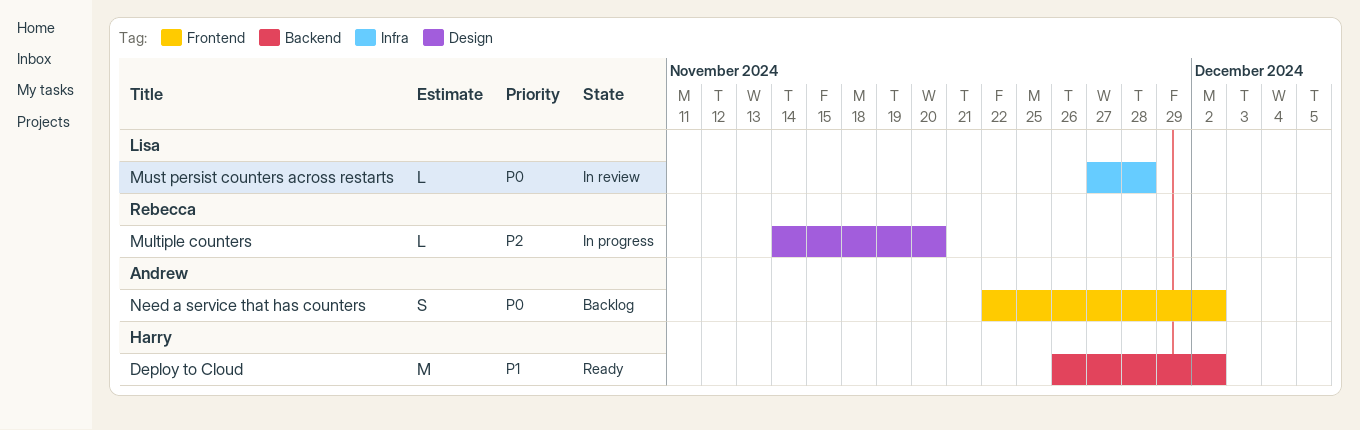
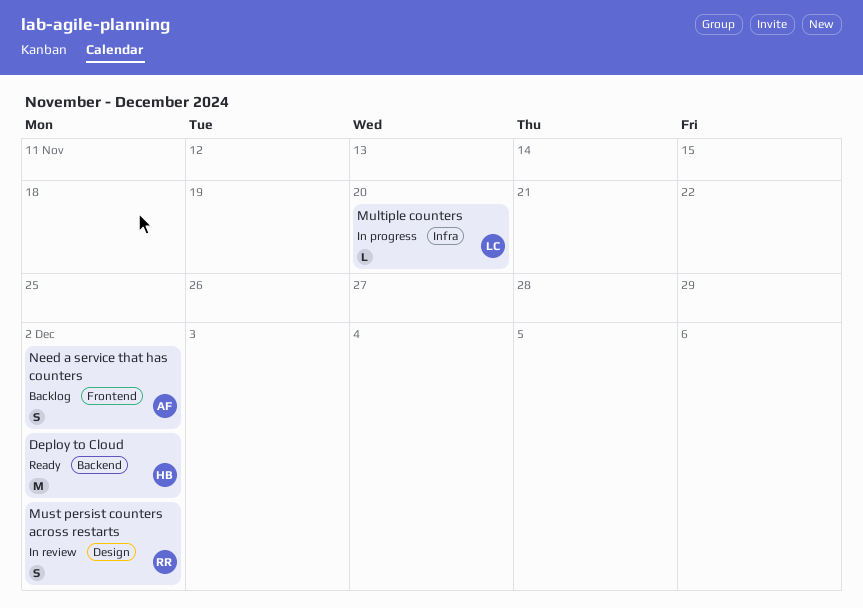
Multiple counters, owner: Rebecca -> Lisa
Multiple counters, label: Design -> Infra
Must persist counters across restarts, owner: Lisa -> Rebecca
Must persist counters across restarts, label: Infra -> Design
Must persist counters across restarts, estimate: L -> S
Must persist counters across restarts, due: Nov 28 -> Dec 2

